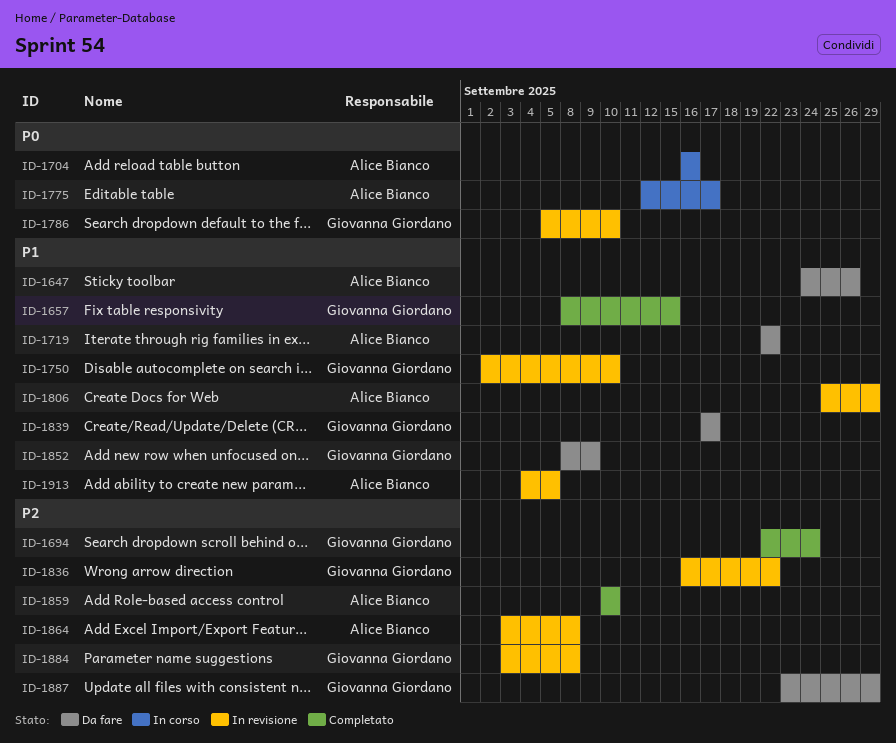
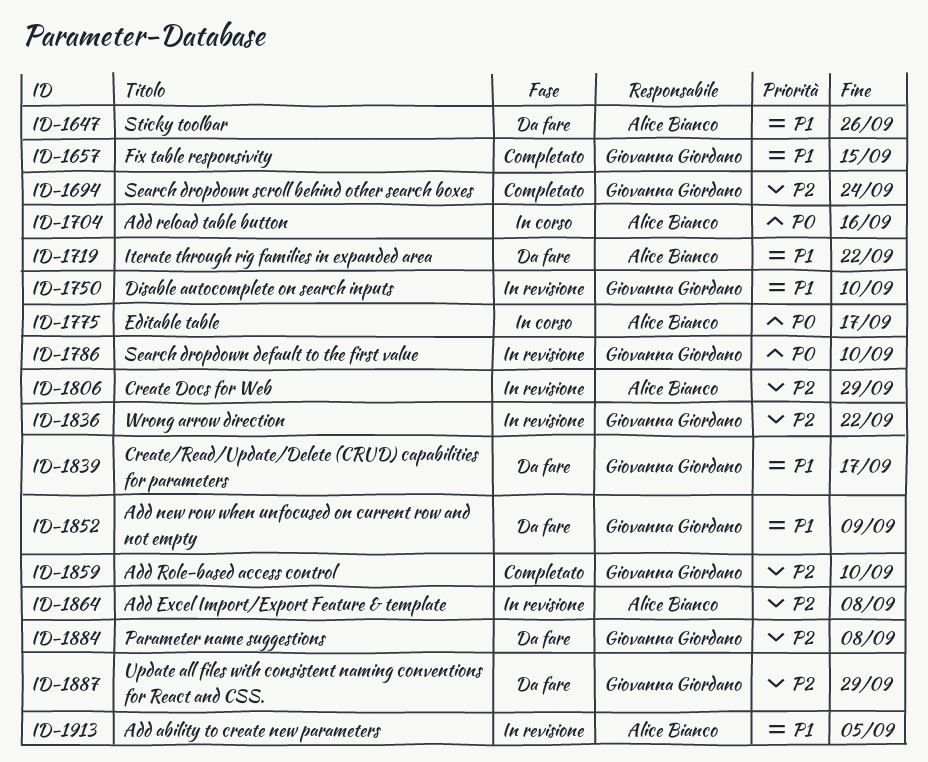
ID-1806, priority: P1 -> P2
ID-1859, owner: Alice Bianco -> Giovanna Giordano
ID-1884, status: In revisione -> Da fare

